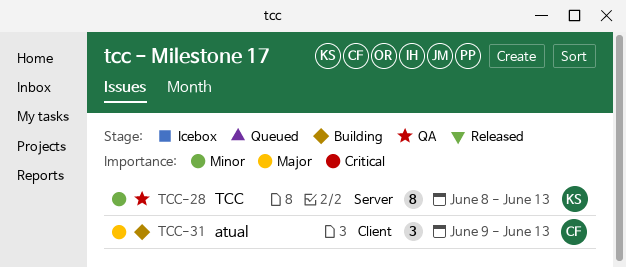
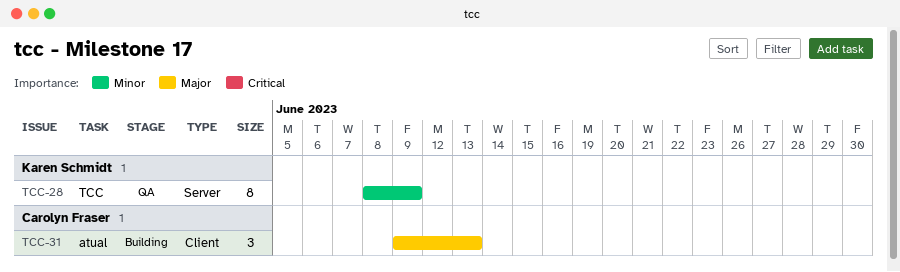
TCC-28, due: Jun 13 -> Jun 9

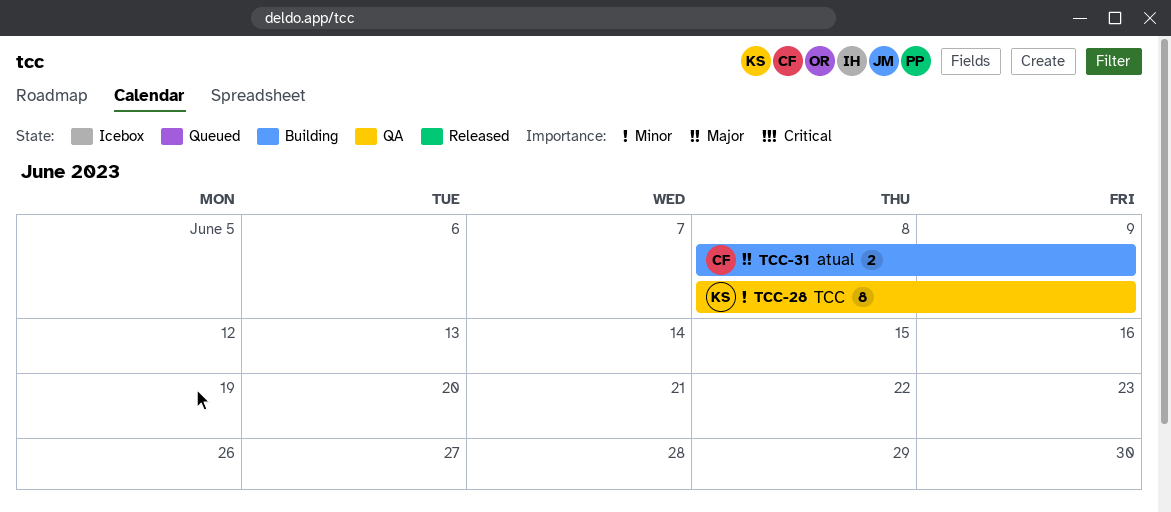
TCC-31, estimate: 3 -> 2
TCC-31, start: Jun 9 -> Jun 8
TCC-31, due: Jun 13 -> Jun 9

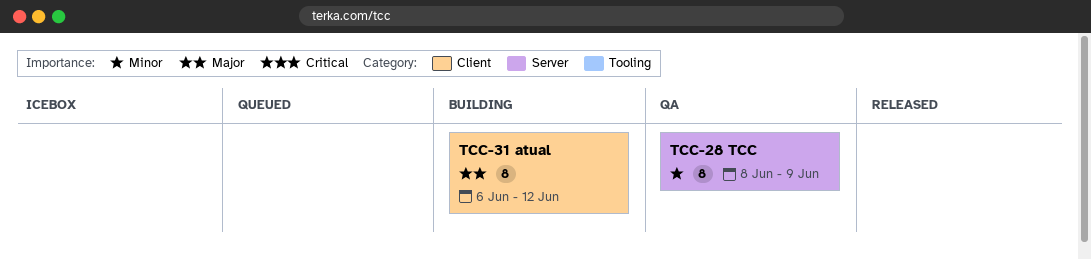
TCC-31, estimate: 2 -> 8
TCC-31, start: Jun 8 -> Jun 6
TCC-31, due: Jun 9 -> Jun 12

